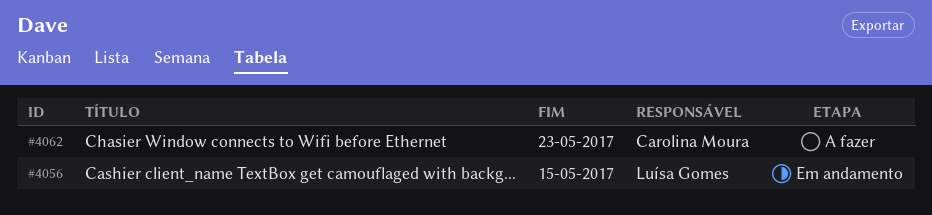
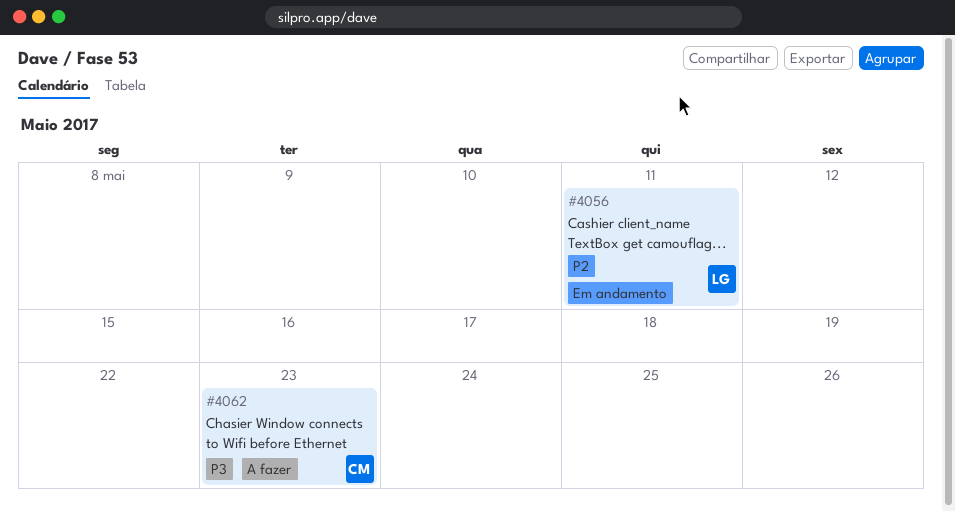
#4056, due: May 15 -> May 11

